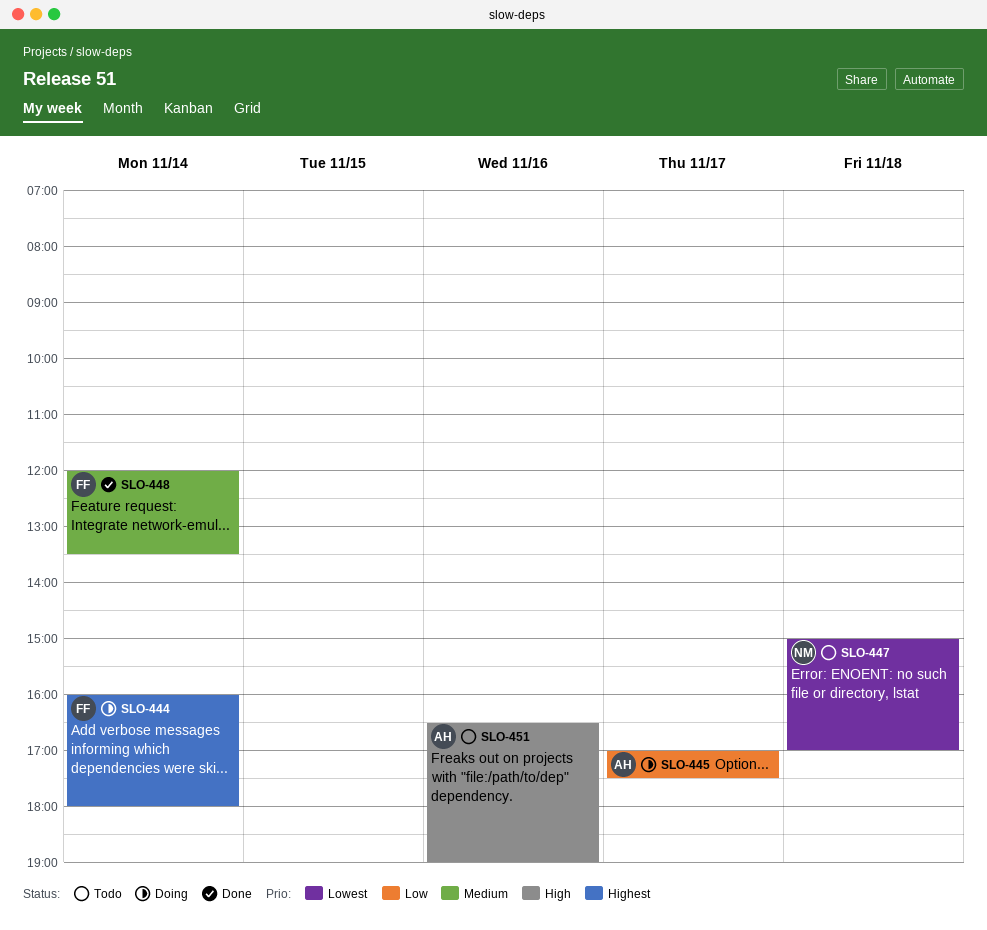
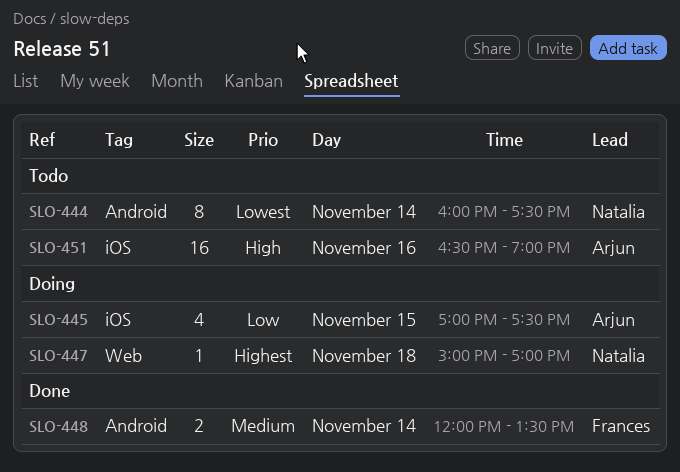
SLO-444, status: Doing -> Todo
SLO-444, owner: Frances -> Natalia
SLO-444, priority: Highest -> Lowest
SLO-444, ends: 18:00 -> 17:30
SLO-445, day: Nov 17 -> Nov 15
SLO-447, status: Todo -> Doing
SLO-447, priority: Lowest -> Highest

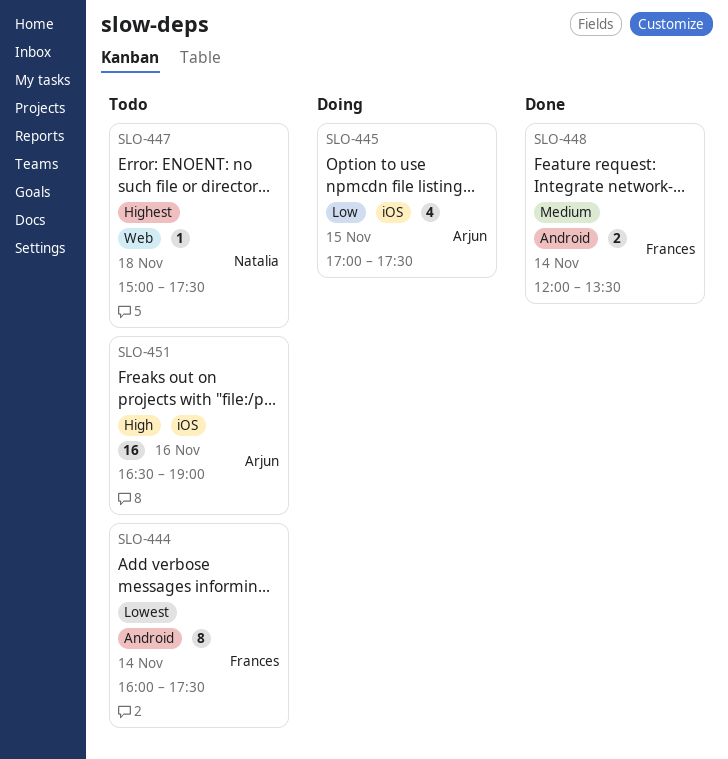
SLO-444, owner: Natalia -> Frances
SLO-447, status: Doing -> Todo
SLO-447, ends: 17:00 -> 17:30

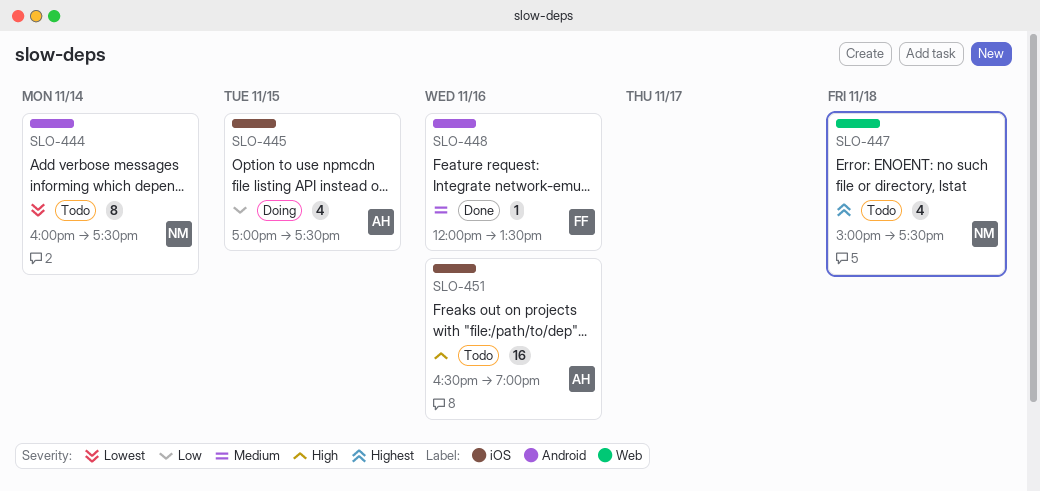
SLO-444, owner: Frances -> Natalia
SLO-447, estimate: 1 -> 4
SLO-448, estimate: 2 -> 1
SLO-448, day: Nov 14 -> Nov 16

